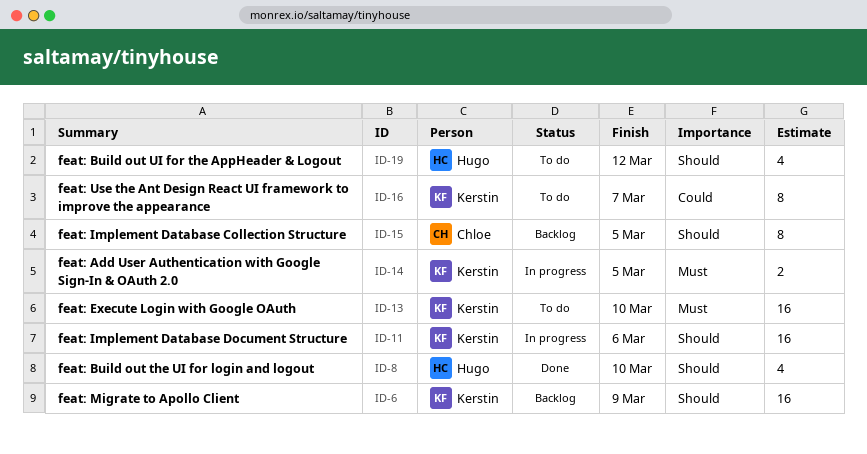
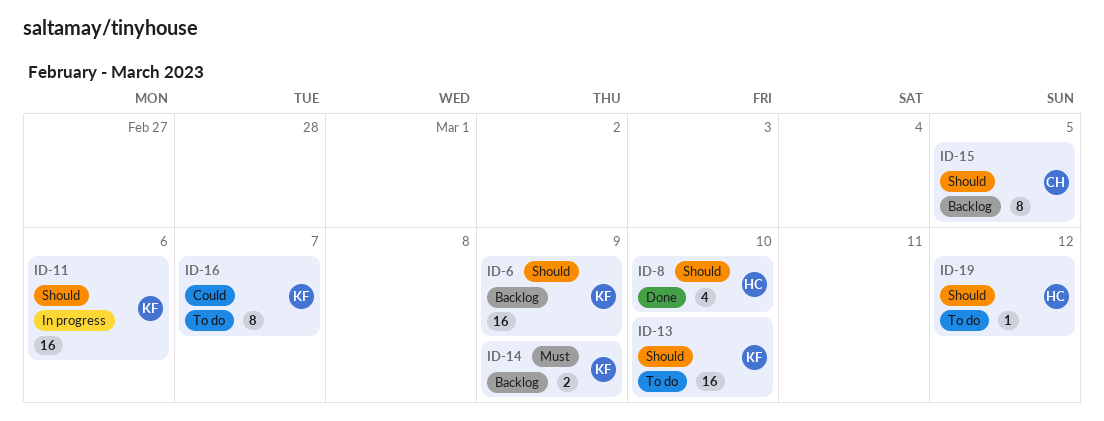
ID-13, priority: Must -> Should
ID-14, status: In progress -> Backlog
ID-14, due: Mar 5 -> Mar 9
ID-19, estimate: 4 -> 1

